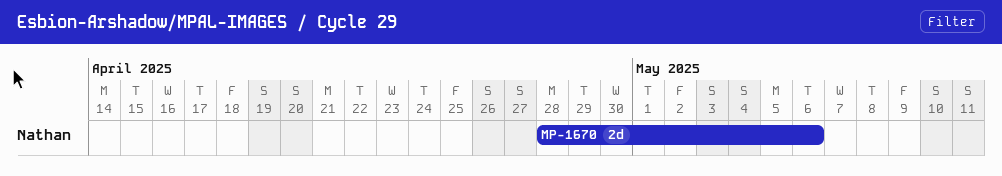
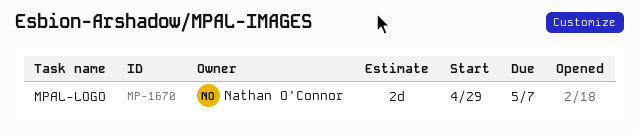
MP-1670, start: Apr 28 -> Apr 29
MP-1670, due: May 6 -> May 7

